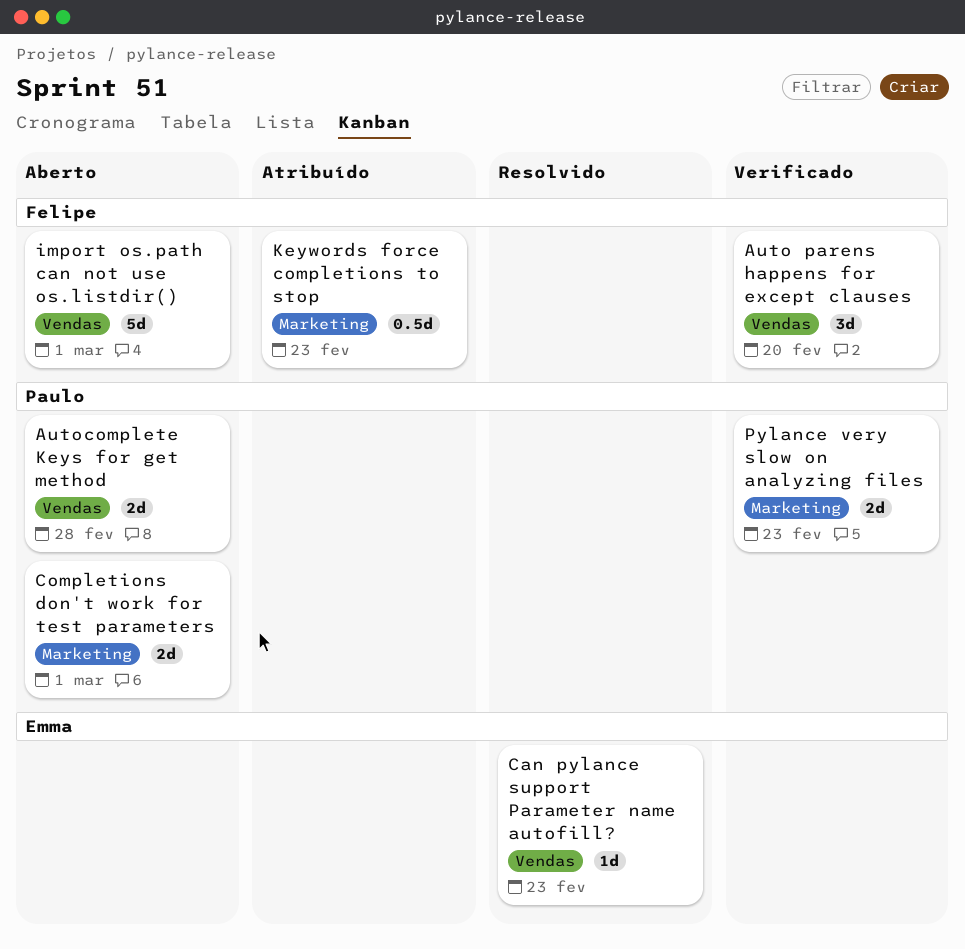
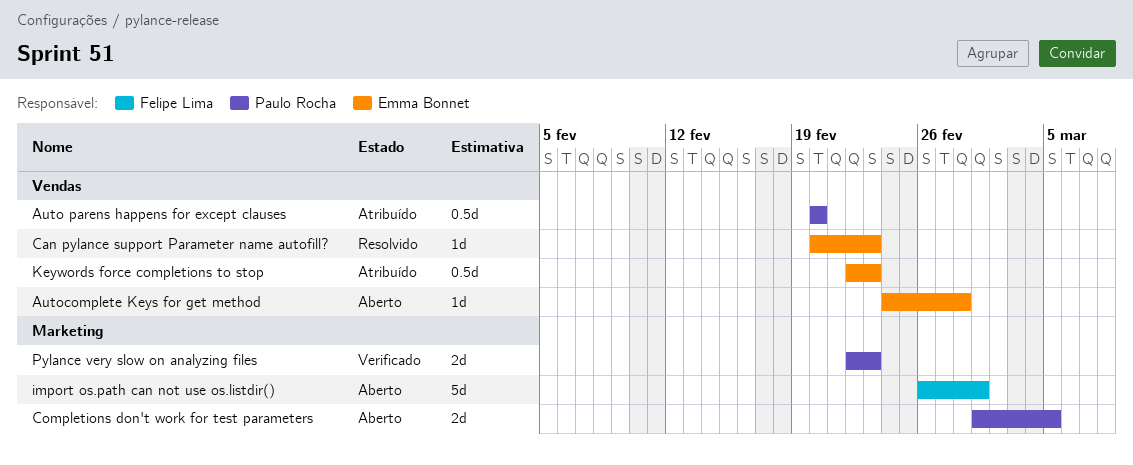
Auto parens happens for except clauses, status: Verificado -> Atribuído
Auto parens happens for except clauses, owner: Felipe Lima -> Paulo Rocha
Auto parens happens for except clauses, estimate: 3d -> 0.5d
Autocomplete Keys for get method, owner: Paulo Rocha -> Emma Bonnet
Autocomplete Keys for get method, estimate: 2d -> 1d
Completions don't work for test parameters, due: Mar 1 -> Mar 5
import os.path can not use os.listdir(), label: Vendas -> Marketing
Keywords force completions to stop, owner: Felipe Lima -> Emma Bonnet
Keywords force completions to stop, label: Marketing -> Vendas

